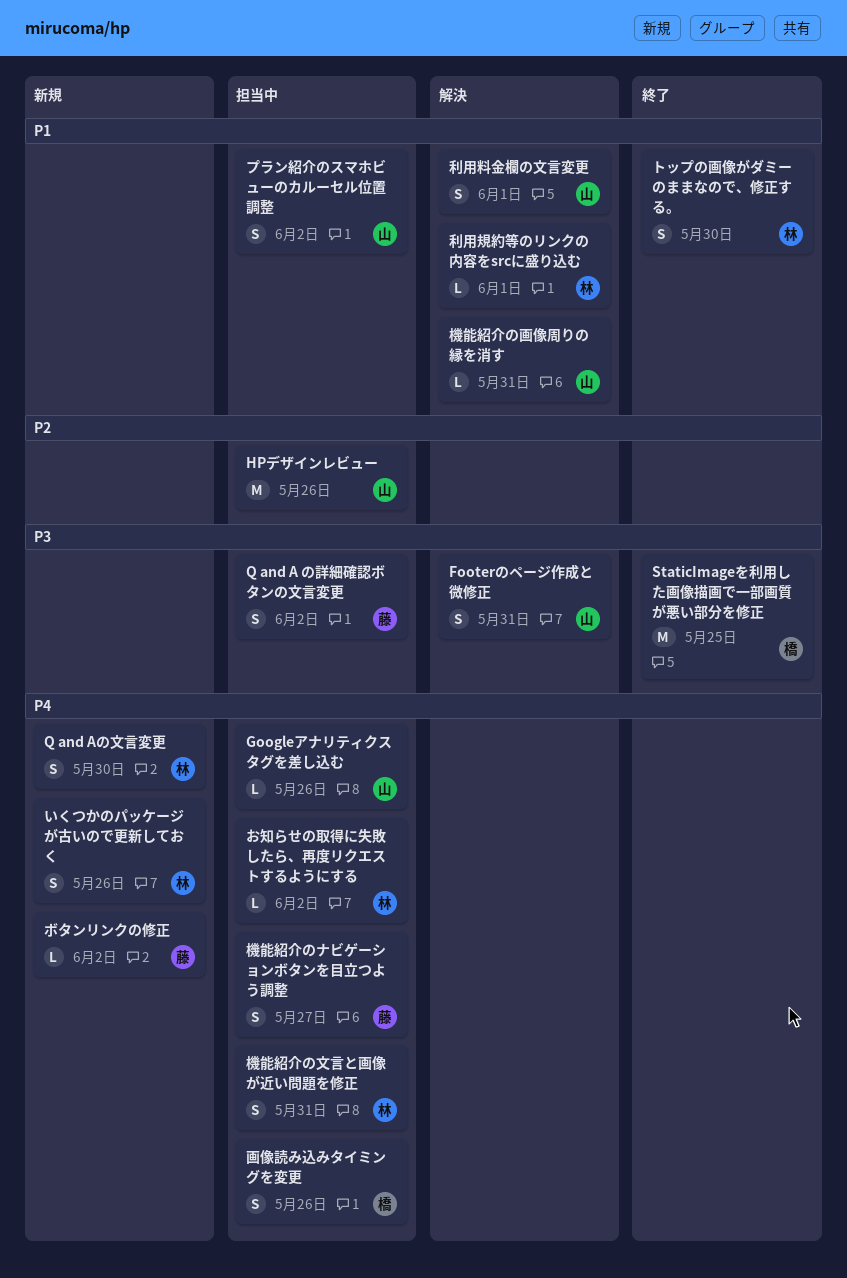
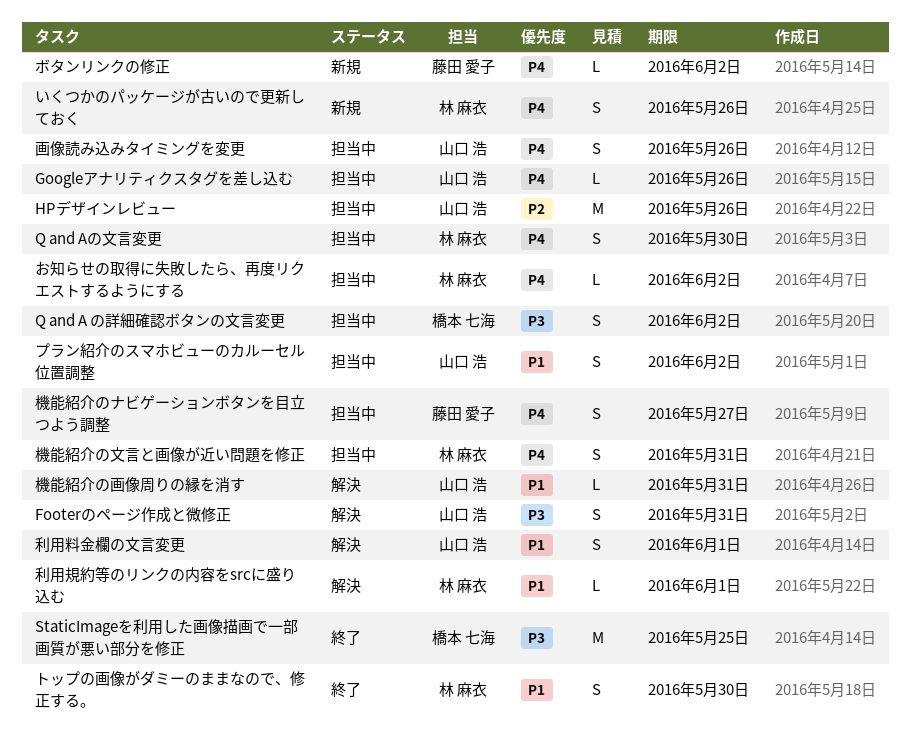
Q and A の詳細確認ボタンの文言変更, owner: 藤田 愛子 -> 橋本 七海
Q and Aの文言変更, status: 新規 -> 担当中
画像読み込みタイミングを変更, owner: 橋本 七海 -> 山口 浩

